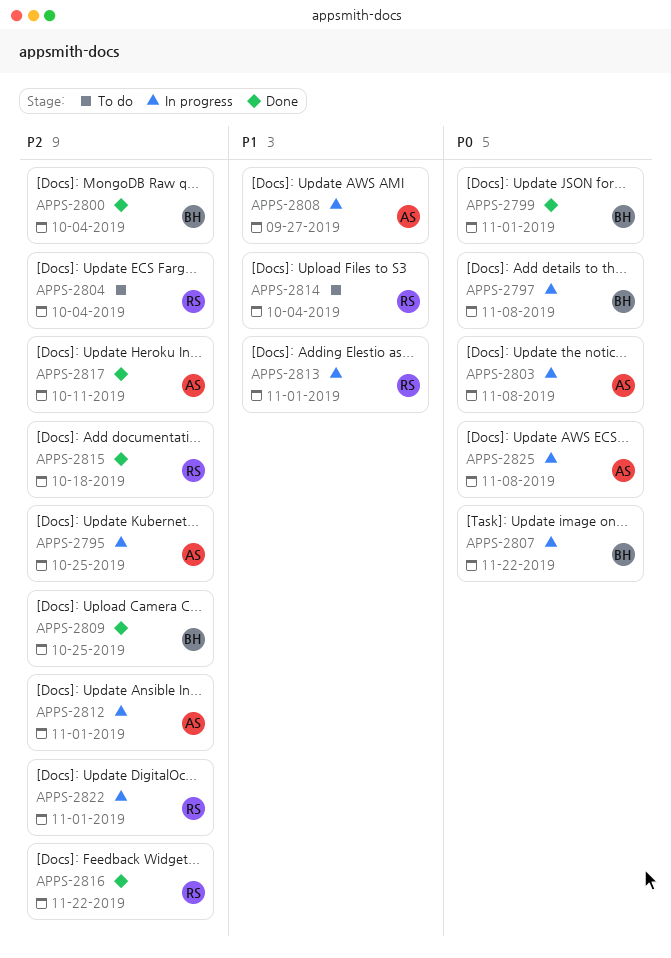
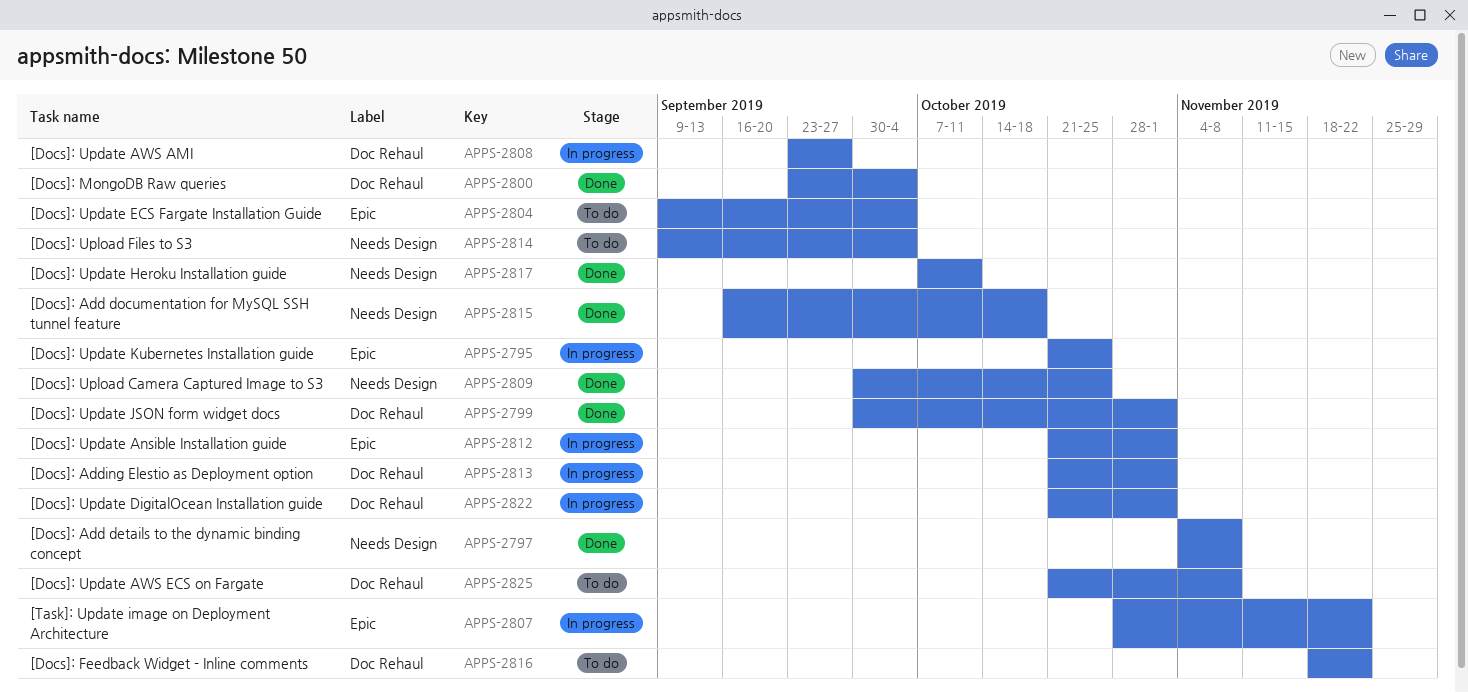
APPS-2797, status: In progress -> Done
APPS-2803: present -> none
APPS-2816, status: Done -> To do
APPS-2825, status: In progress -> To do

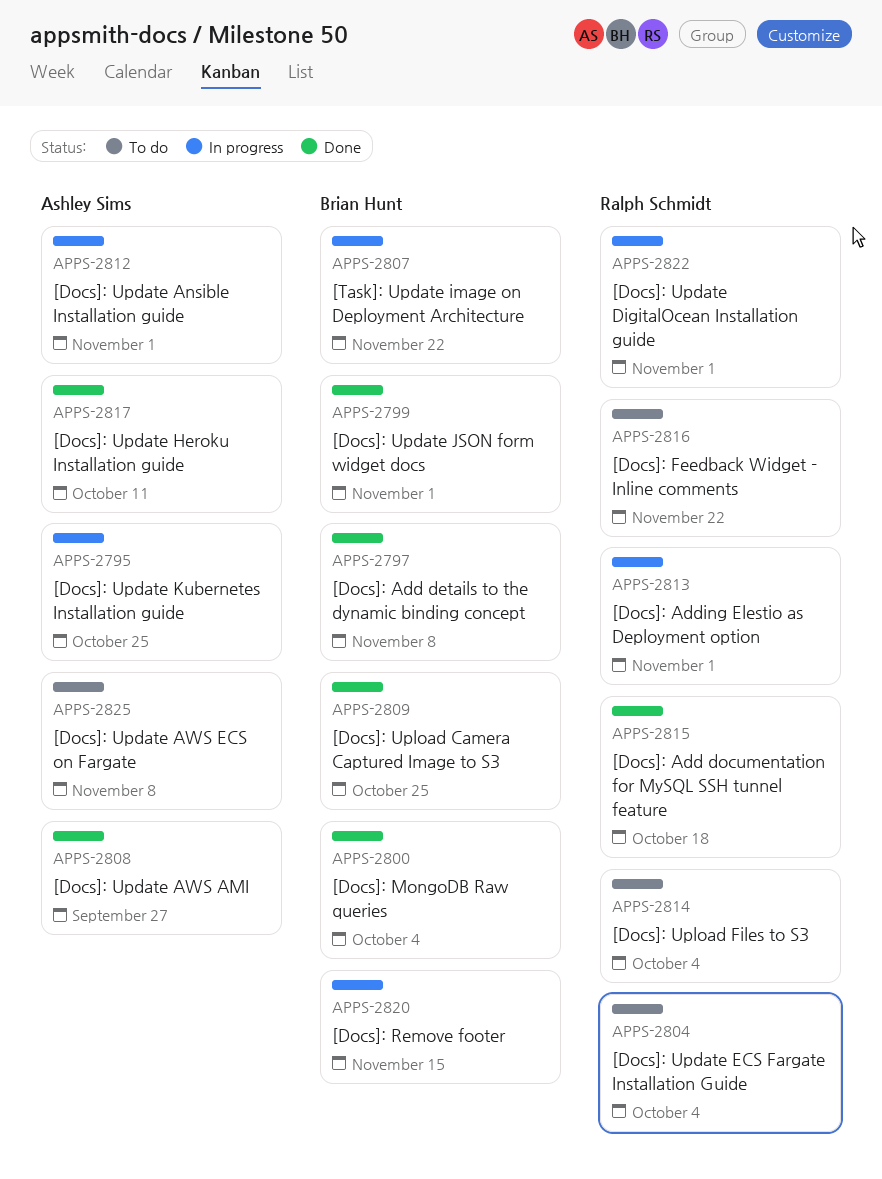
APPS-2808, status: In progress -> Done
APPS-2820: none -> present

